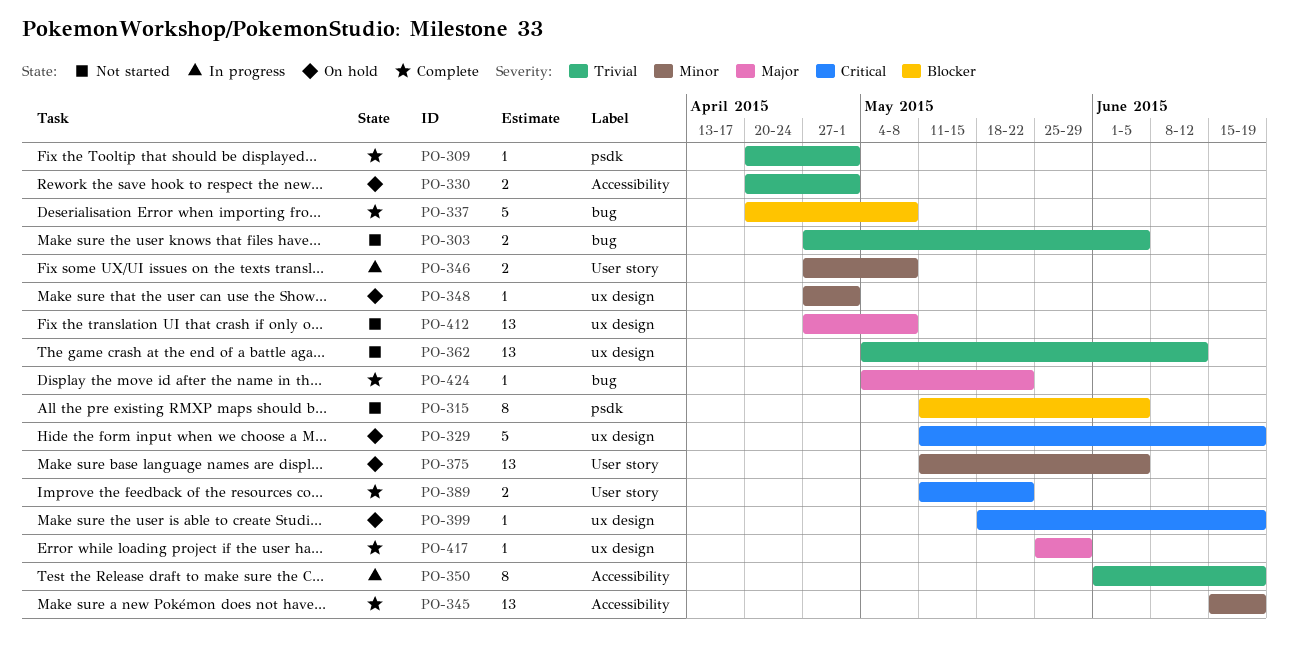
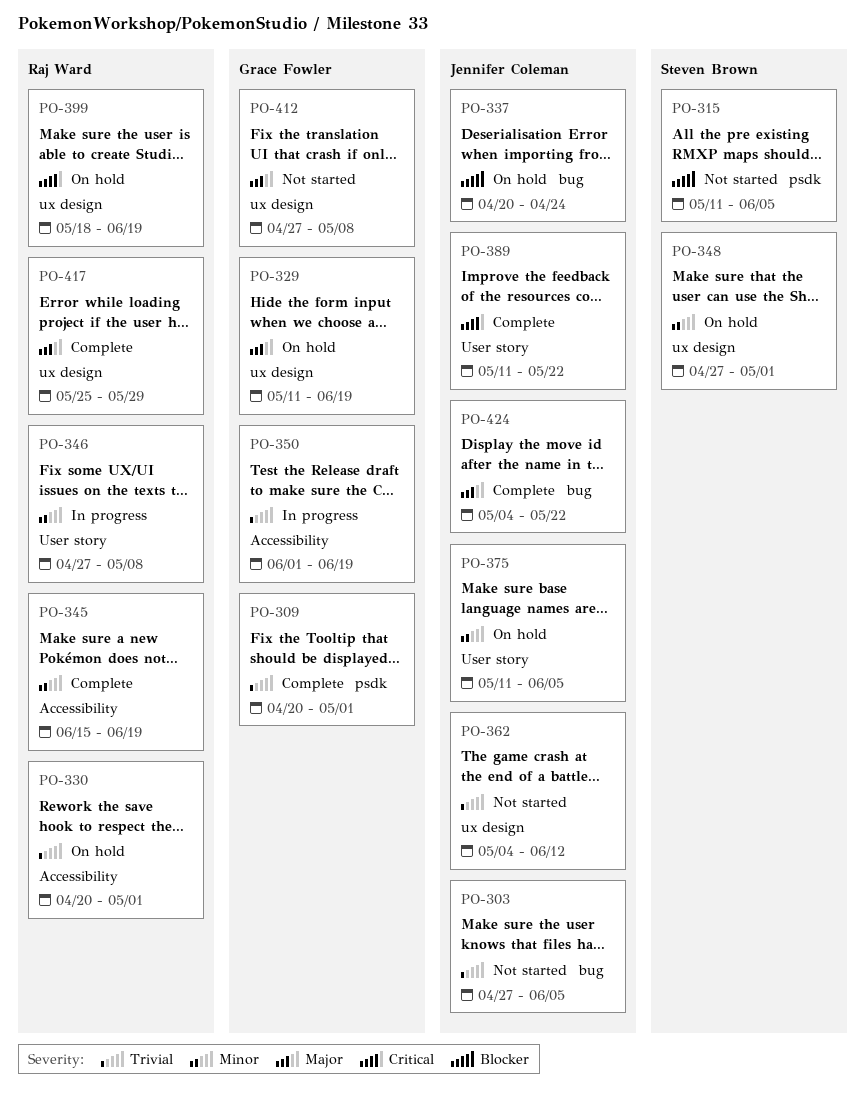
PO-329, priority: Critical -> Major
PO-337, status: Complete -> On hold
PO-337, due: May 8 -> Apr 24

